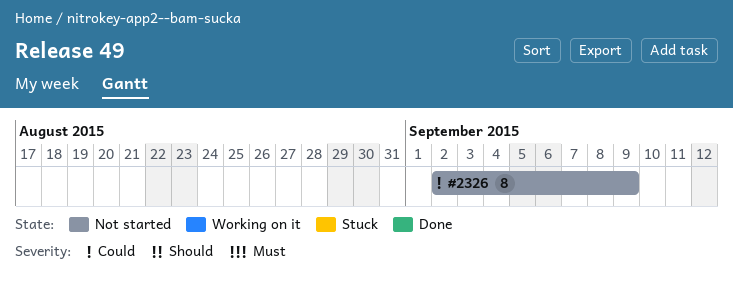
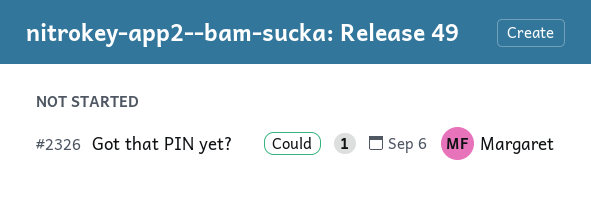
#2326, estimate: 8 -> 1
#2326, due: Sep 9 -> Sep 6

